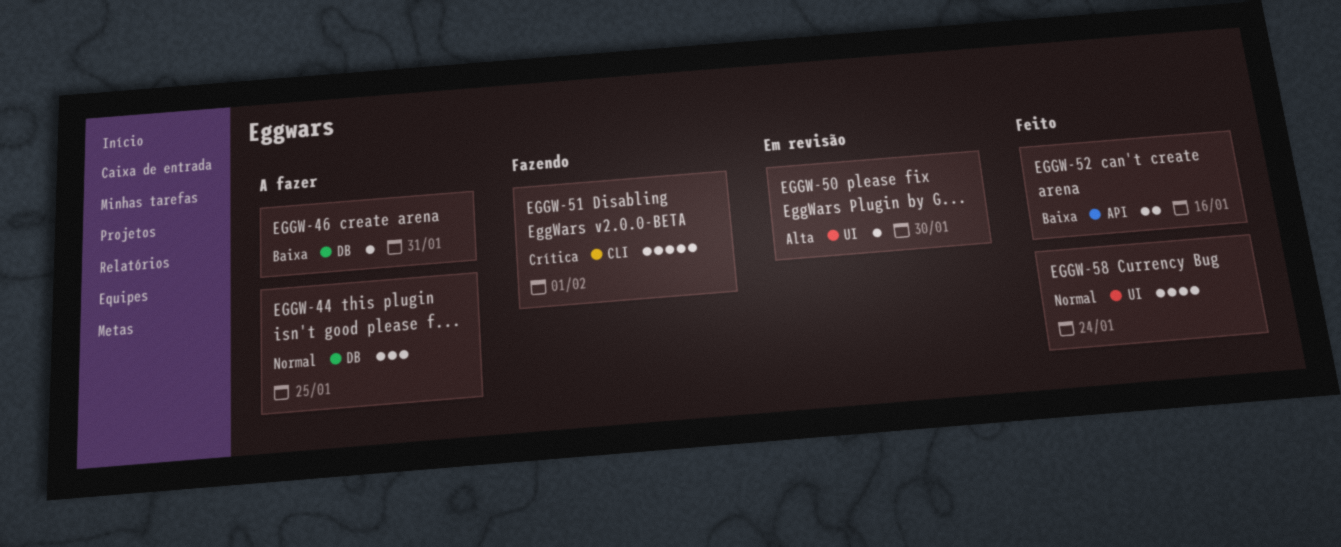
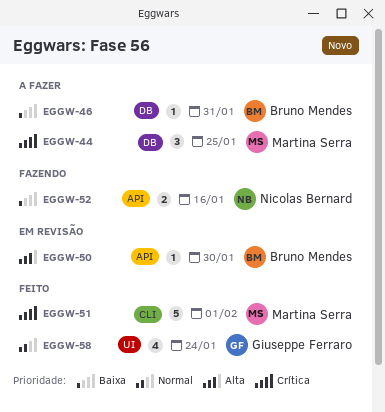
EGGW-44, priority: Normal -> Crítica
EGGW-50, label: UI -> API
EGGW-51, status: Fazendo -> Feito
EGGW-52, status: Feito -> Fazendo

